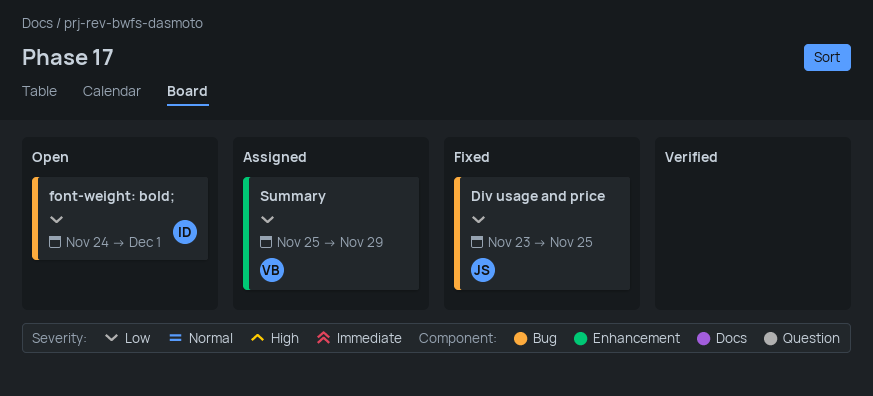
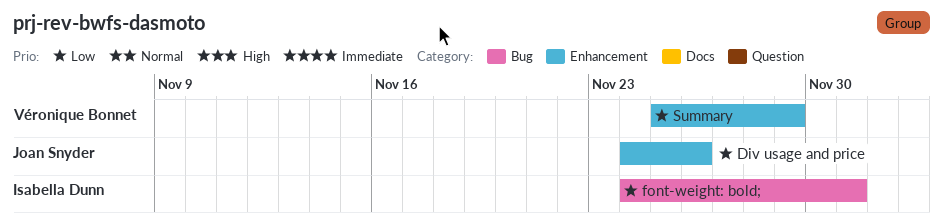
Div usage and price, label: Bug -> Enhancement
Div usage and price, start: Nov 23 -> Nov 24
Div usage and price, due: Nov 25 -> Nov 26

